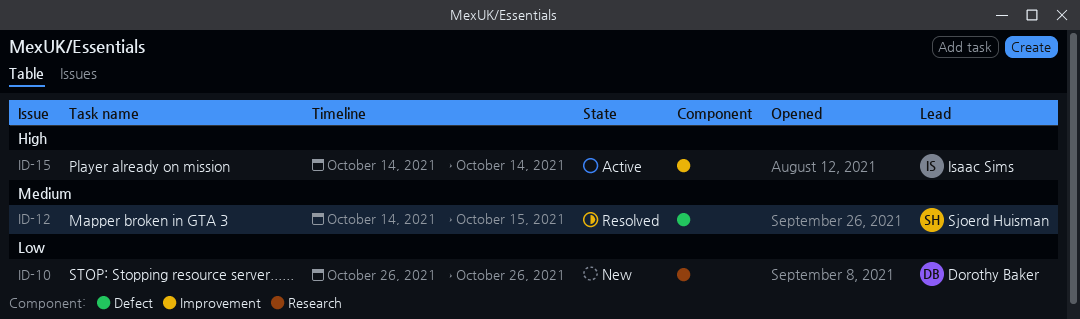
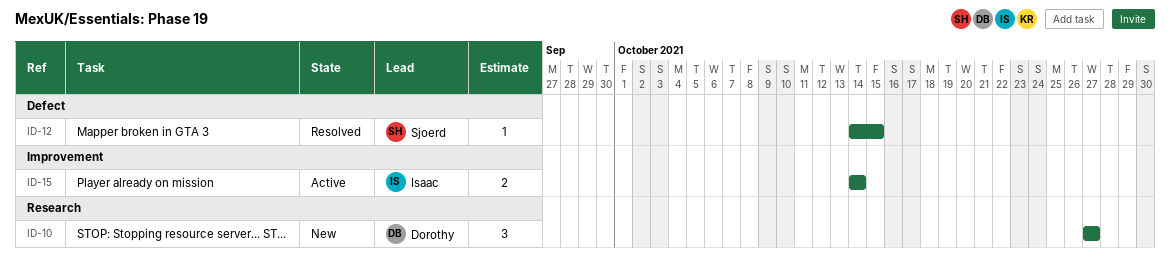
ID-10, start: Oct 26 -> Oct 27
ID-10, due: Oct 26 -> Oct 27

